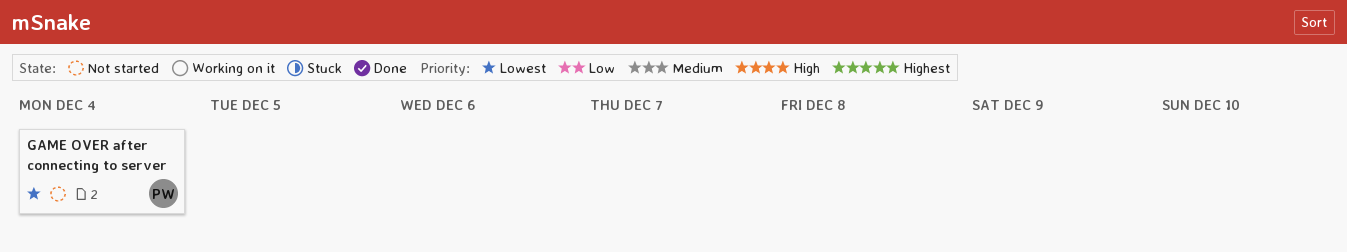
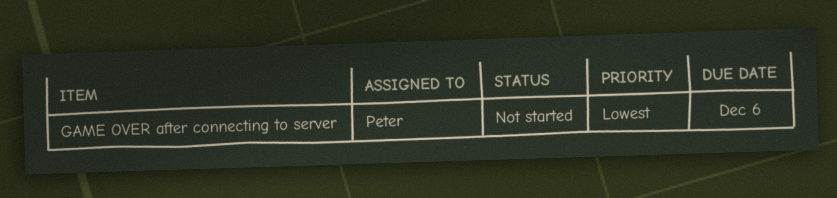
GAME OVER after connecting to server, due: Dec 4 -> Dec 6

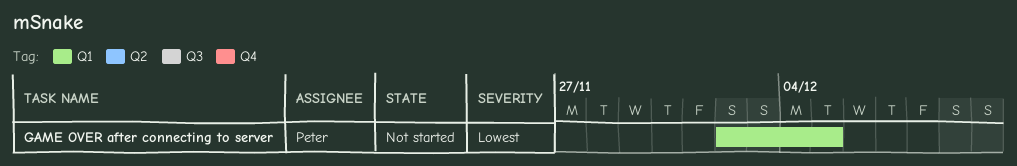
GAME OVER after connecting to server, due: Dec 6 -> Dec 5

